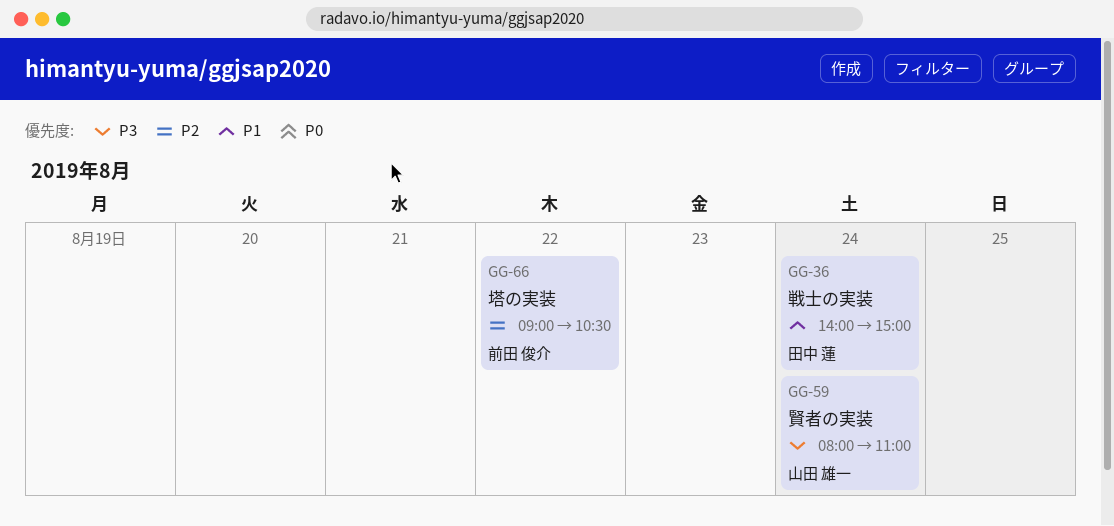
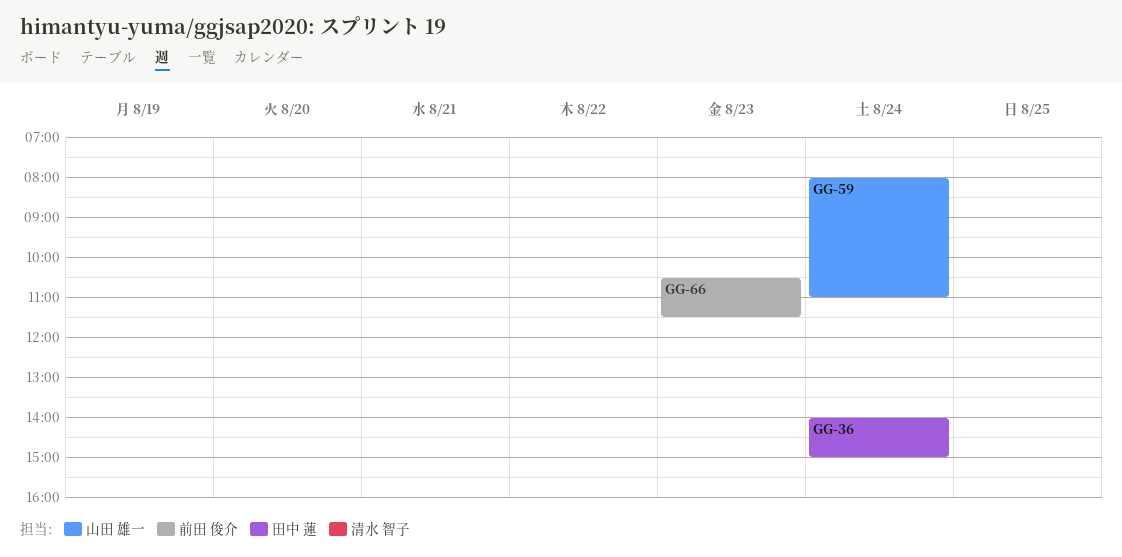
GG-66, day: Aug 22 -> Aug 23
GG-66, begins: 09:00 -> 10:30
GG-66, ends: 10:30 -> 11:30

